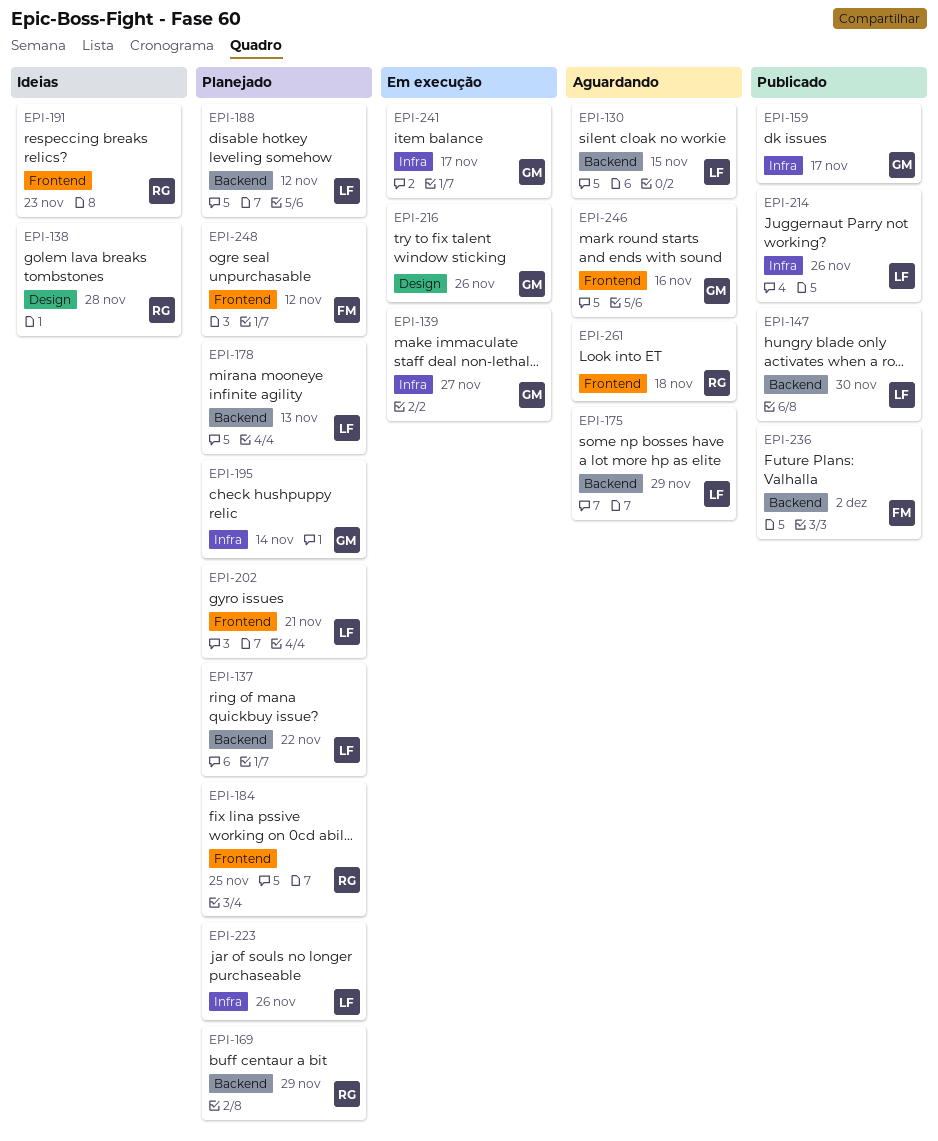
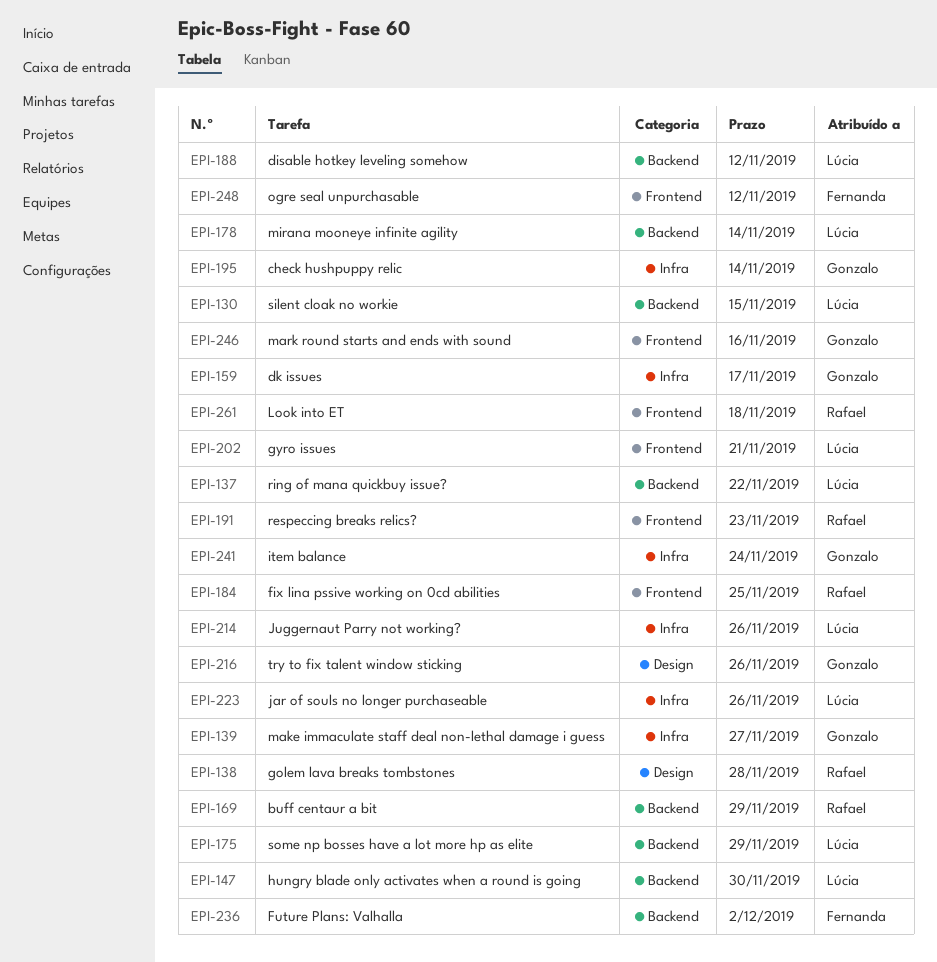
EPI-178, due: Nov 13 -> Nov 14
EPI-241, due: Nov 17 -> Nov 24

